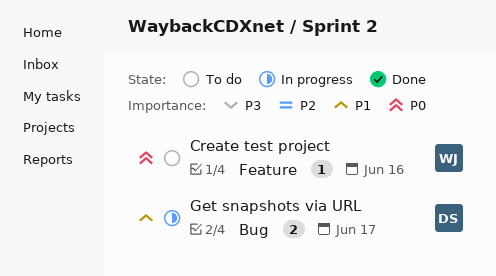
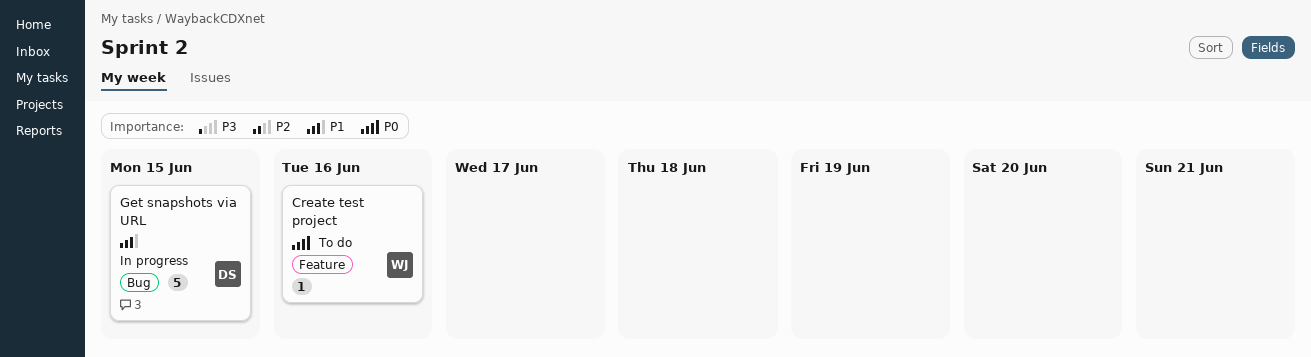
Get snapshots via URL, estimate: 2 -> 5
Get snapshots via URL, due: Jun 17 -> Jun 15

